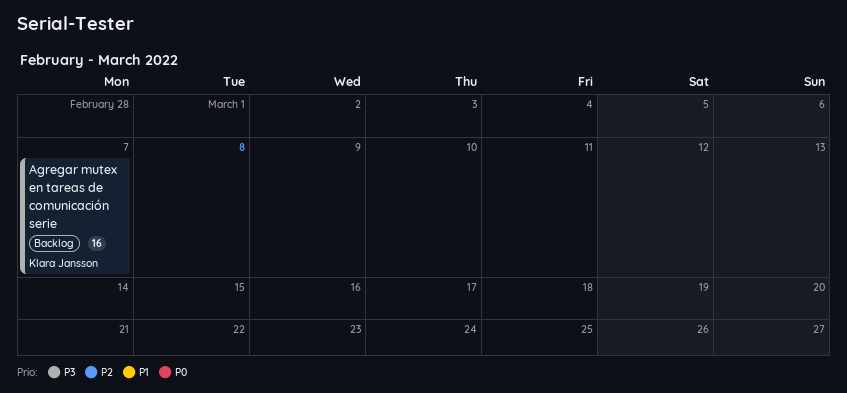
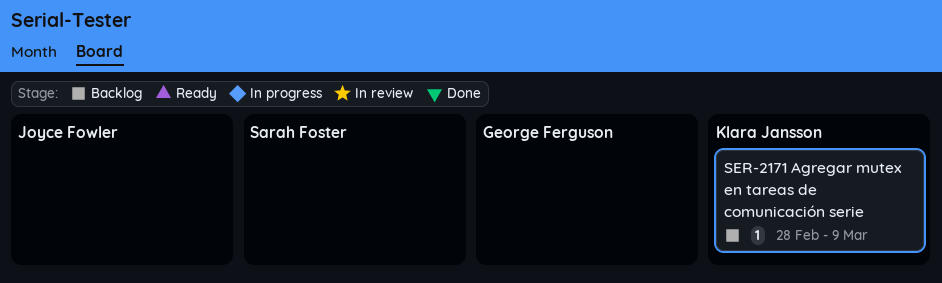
Agregar mutex en tareas de comunicación serie, estimate: 16 -> 1
Agregar mutex en tareas de comunicación serie, due: Mar 7 -> Mar 9

